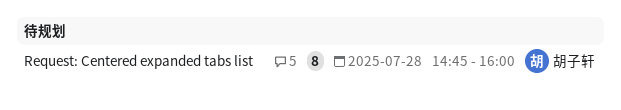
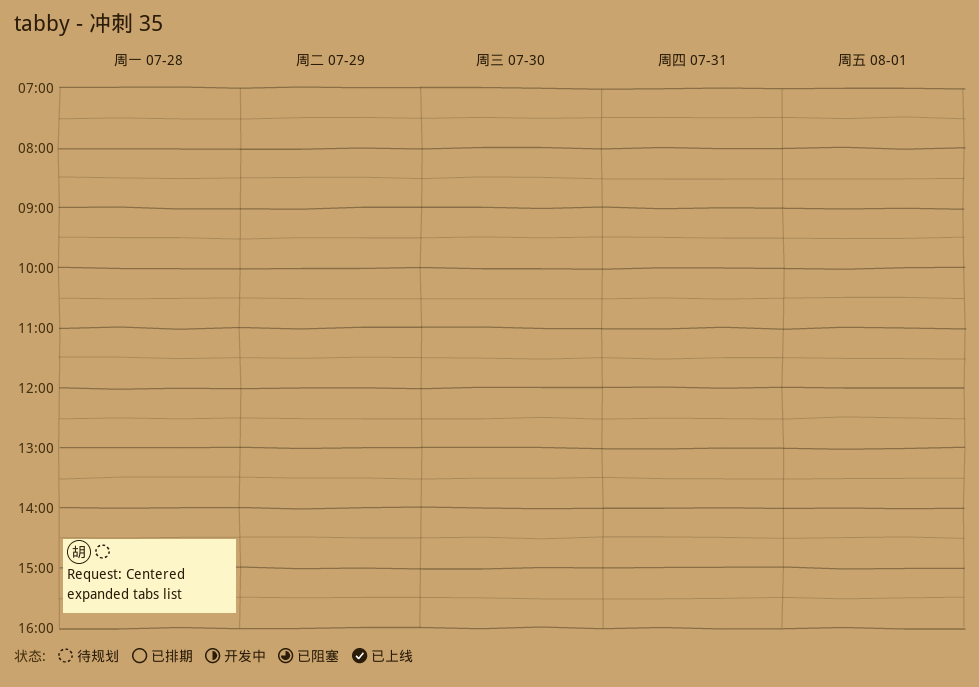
Request: Centered expanded tabs list, begins: 14:45 -> 14:30
Request: Centered expanded tabs list, ends: 16:00 -> 15:45

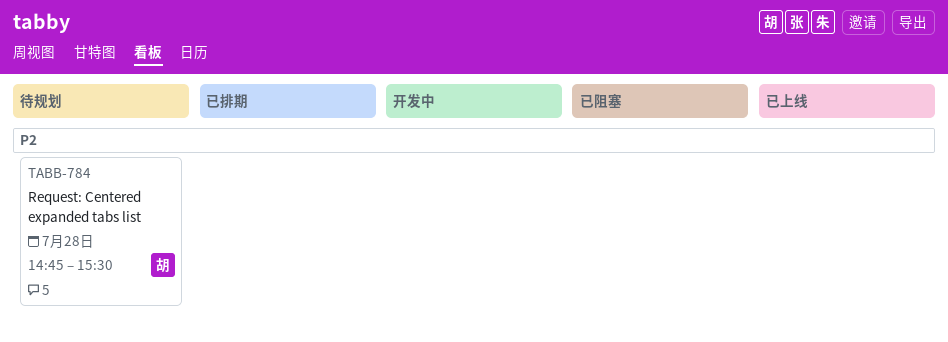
Request: Centered expanded tabs list, begins: 14:30 -> 14:45
Request: Centered expanded tabs list, ends: 15:45 -> 15:30

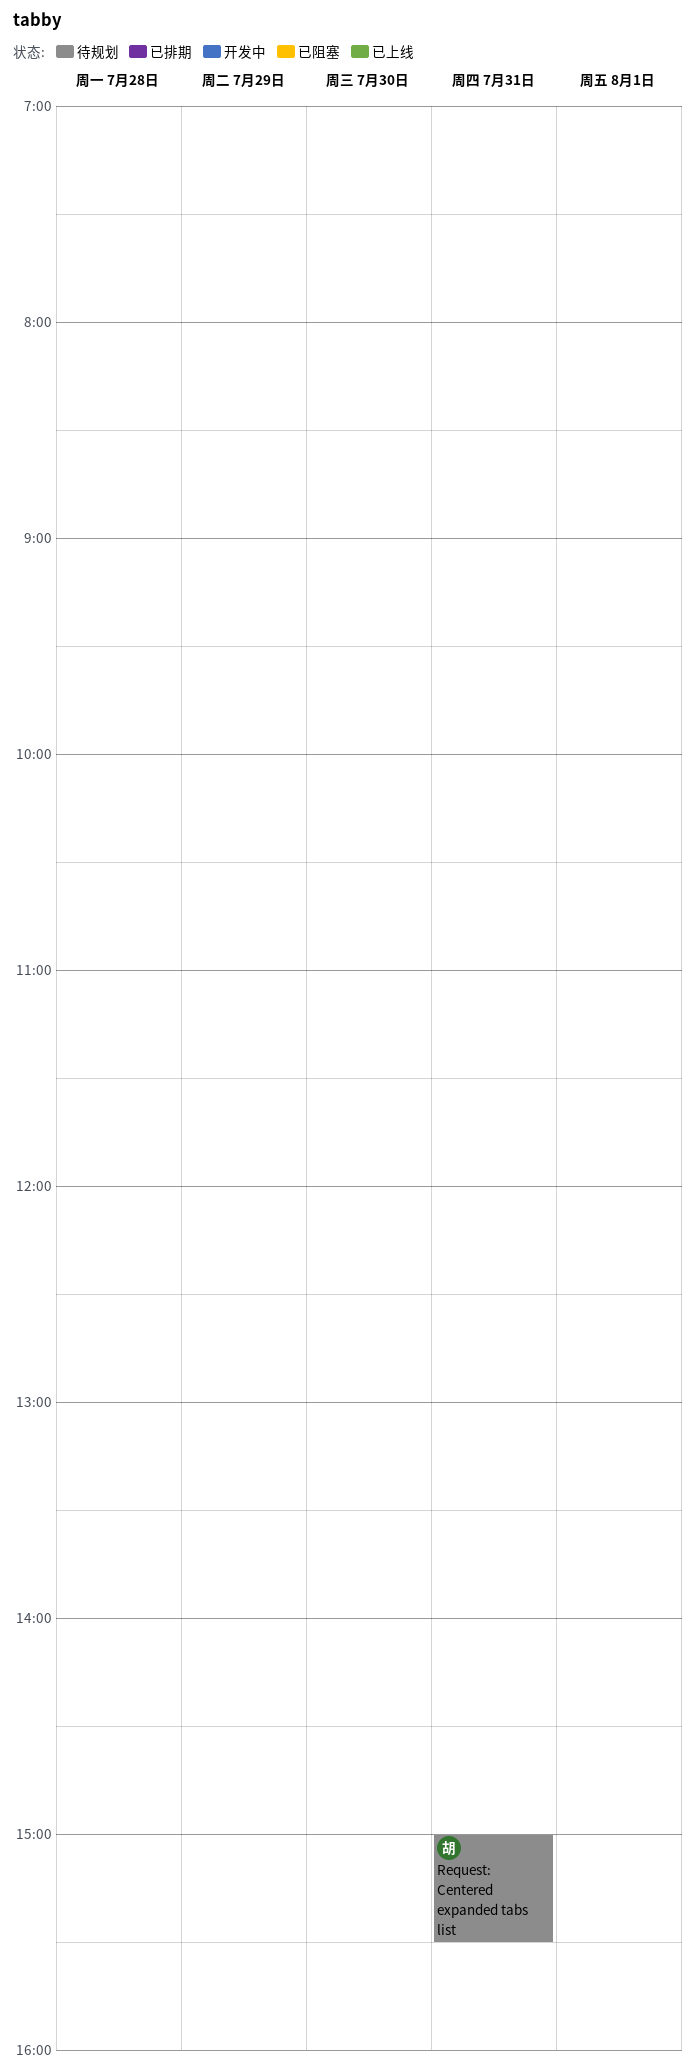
Request: Centered expanded tabs list, day: Jul 28 -> Jul 31
Request: Centered expanded tabs list, begins: 14:45 -> 15:00

